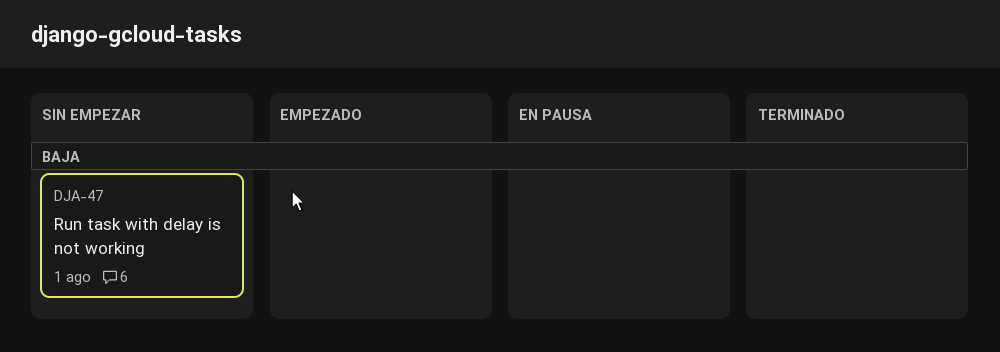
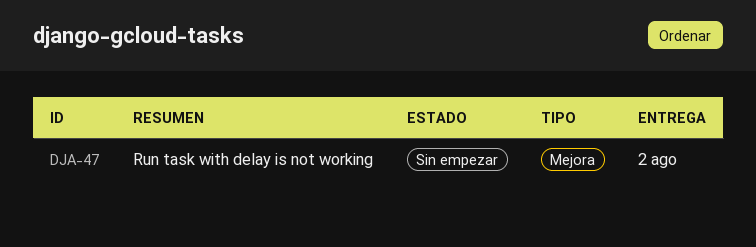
DJA-47, due: Aug 1 -> Aug 2

